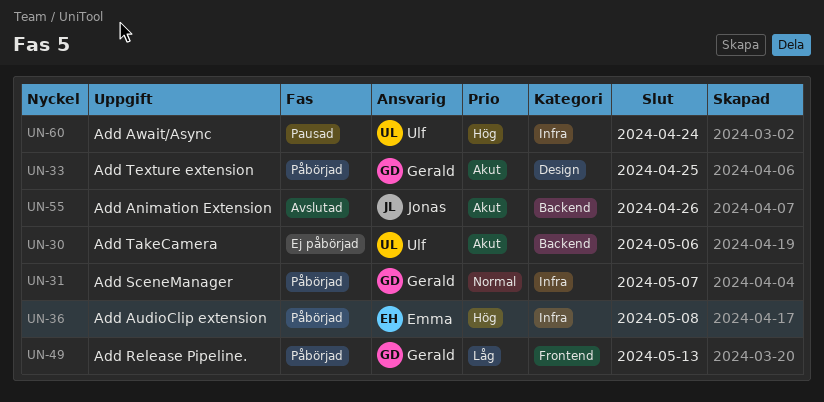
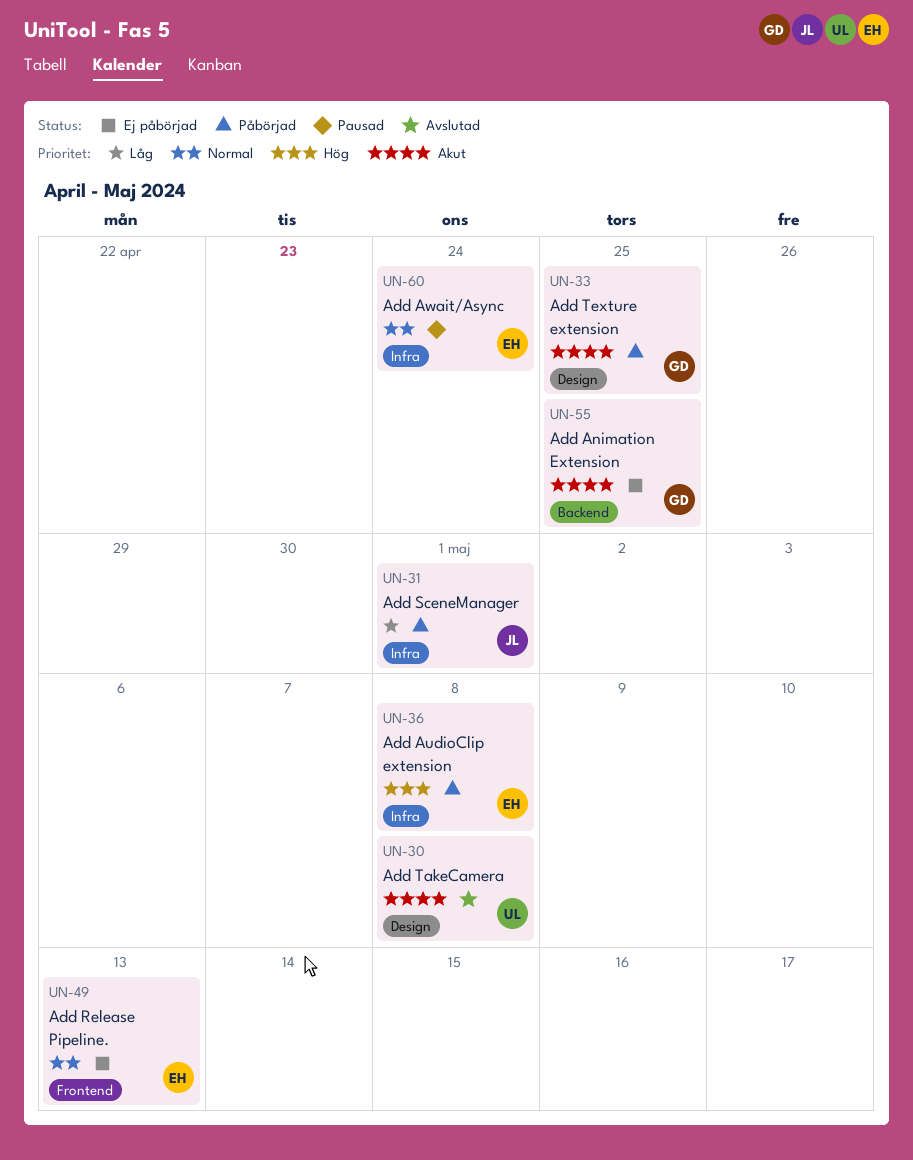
UN-30, status: Ej påbörjad -> Avslutad
UN-30, label: Backend -> Design
UN-30, due: May 6 -> May 8
UN-31, owner: Gerald -> Jonas
UN-31, priority: Normal -> Låg
UN-31, due: May 7 -> May 1
UN-49, status: Påbörjad -> Ej påbörjad
UN-49, owner: Gerald -> Emma
UN-49, priority: Låg -> Normal
UN-55, status: Avslutad -> Ej påbörjad
UN-55, owner: Jonas -> Gerald
UN-55, due: Apr 26 -> Apr 25
UN-60, owner: Ulf -> Emma
UN-60, priority: Hög -> Normal

